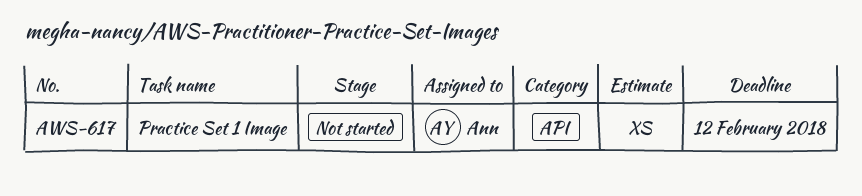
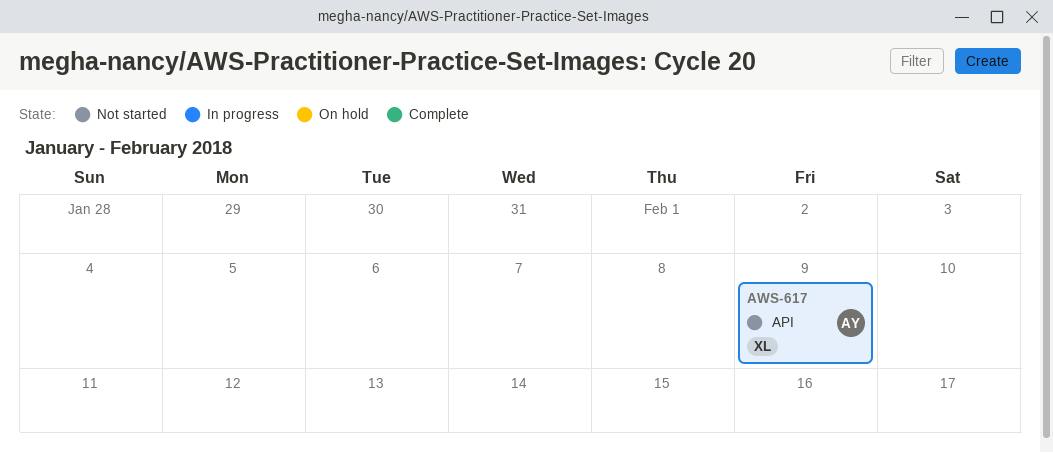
AWS-617, estimate: XS -> XL
AWS-617, due: Feb 12 -> Feb 9

